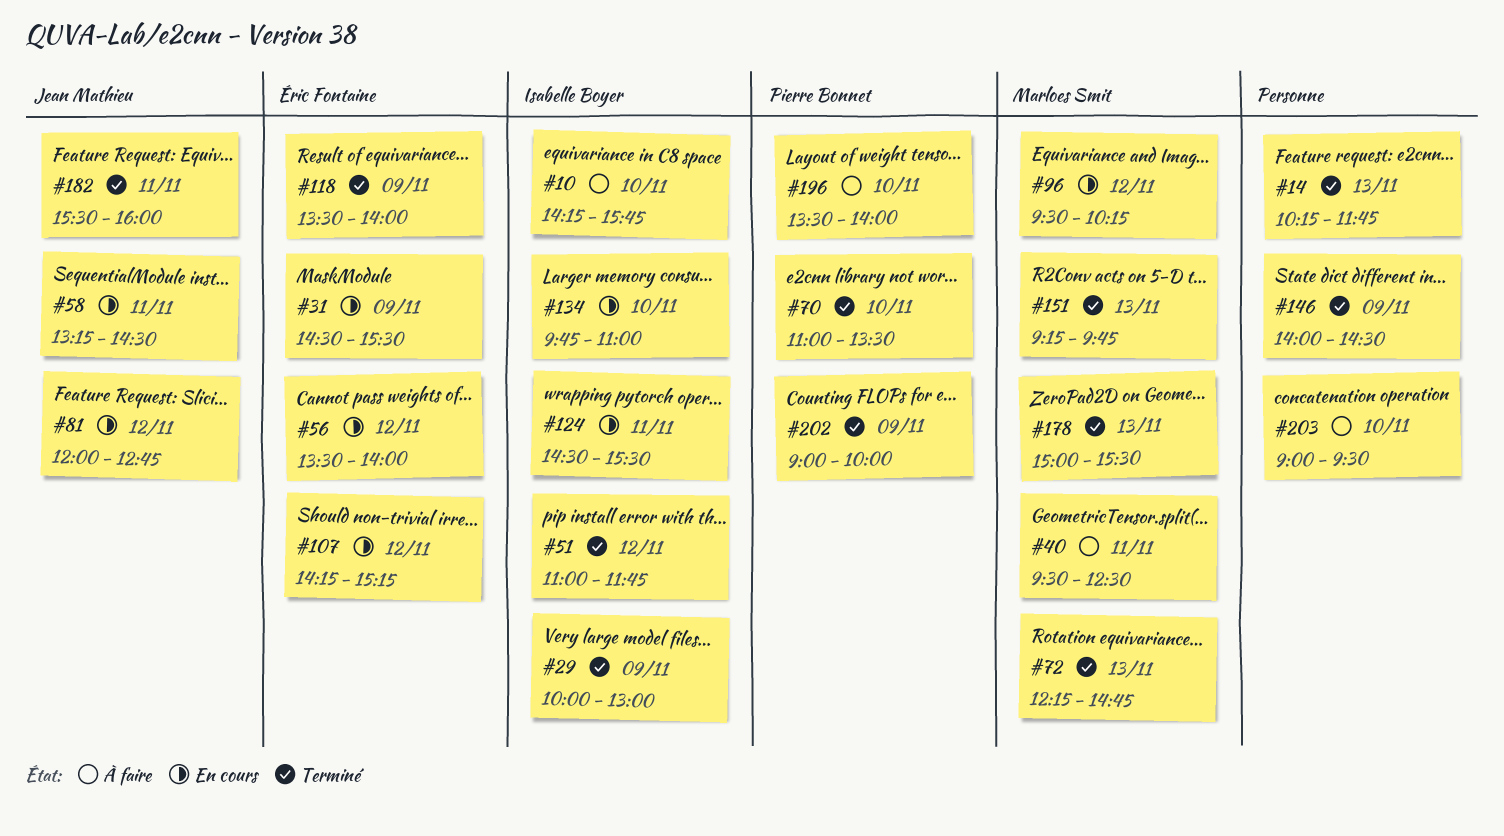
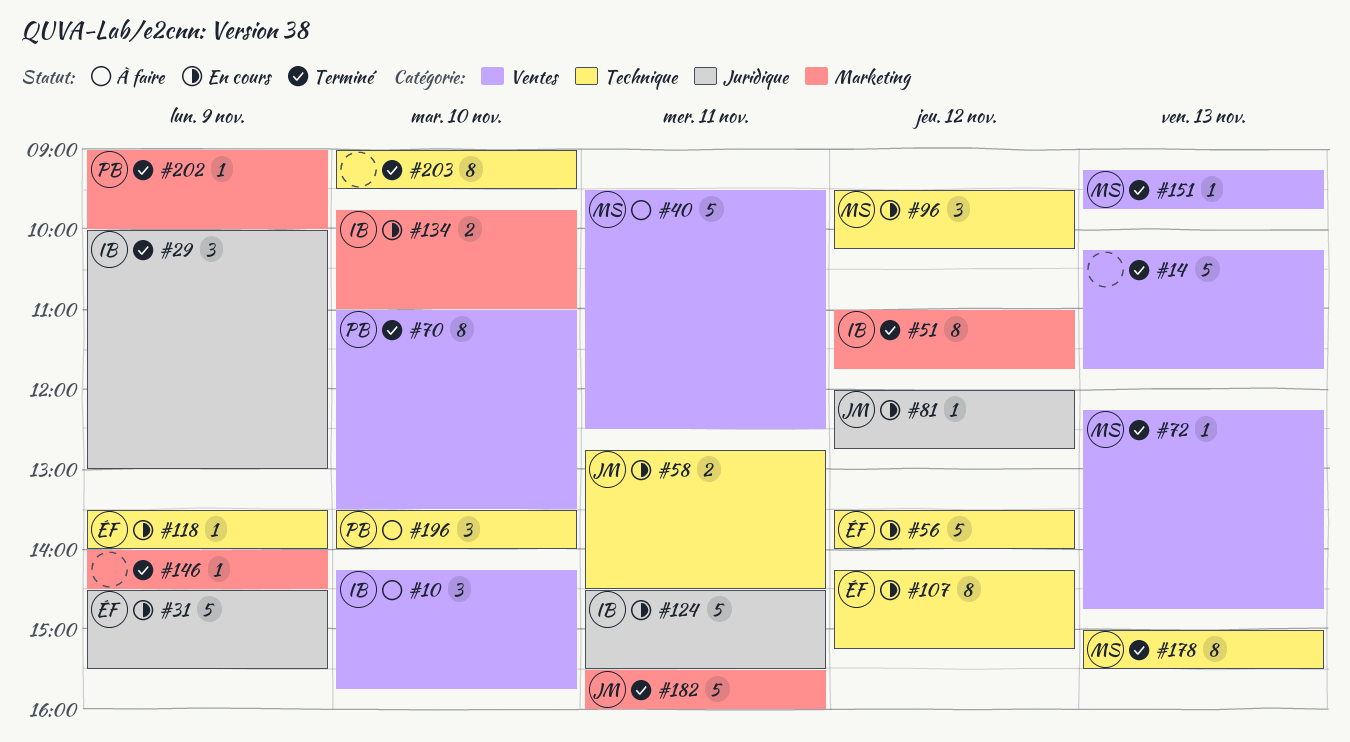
#58, begins: 13:15 -> 12:45
#118, status: Terminé -> En cours
#203, status: À faire -> Terminé

